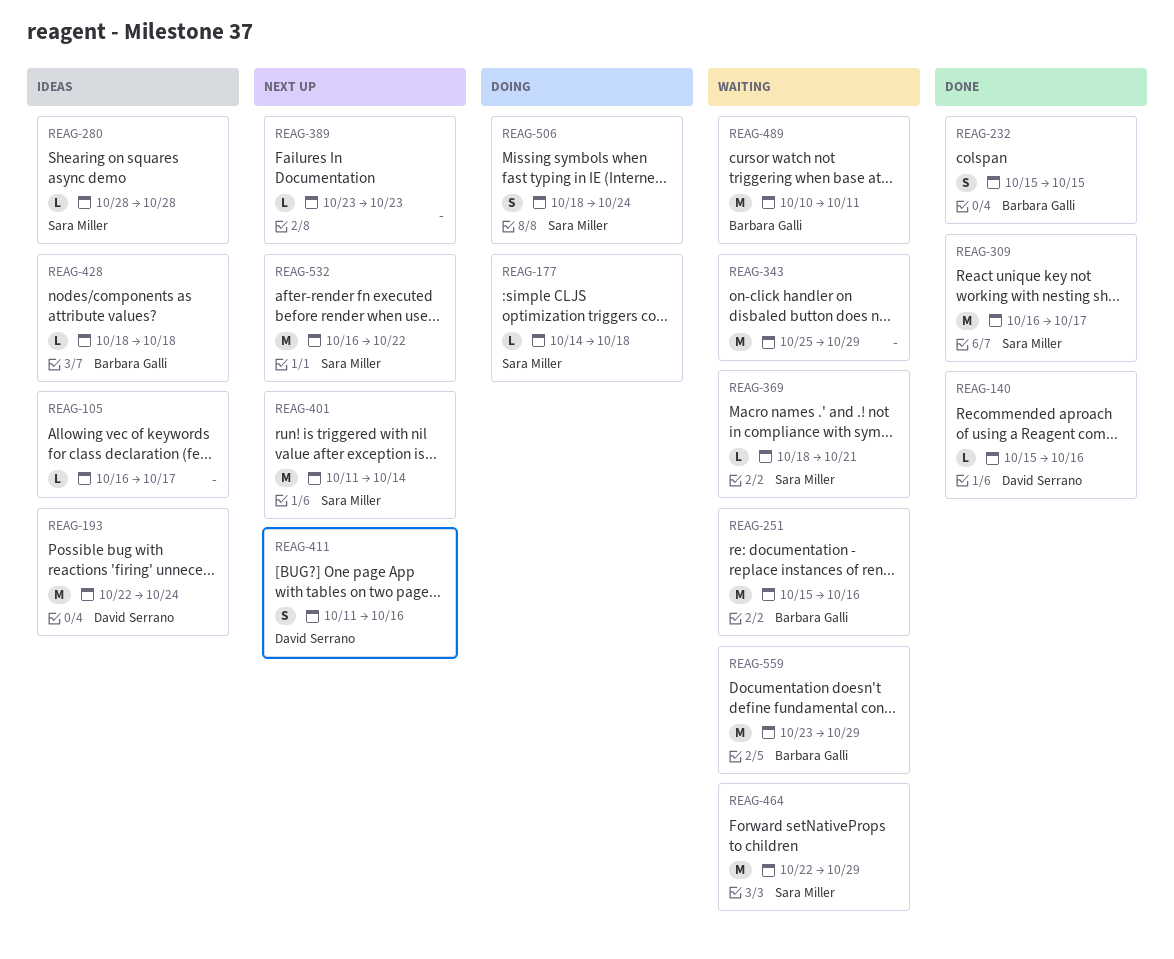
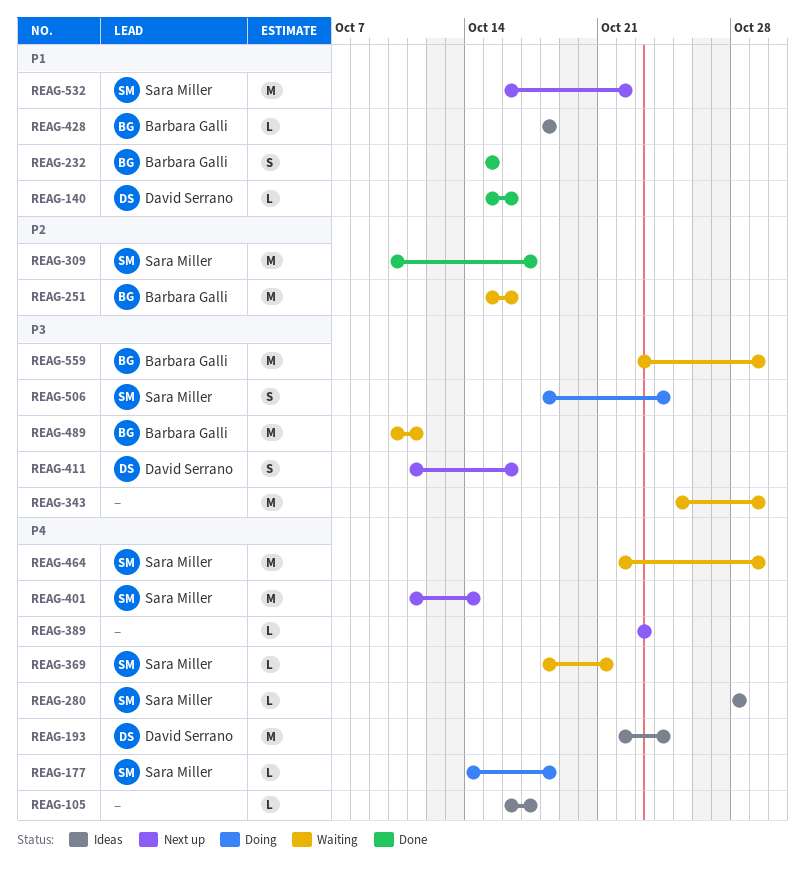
REAG-309, start: Oct 16 -> Oct 10

